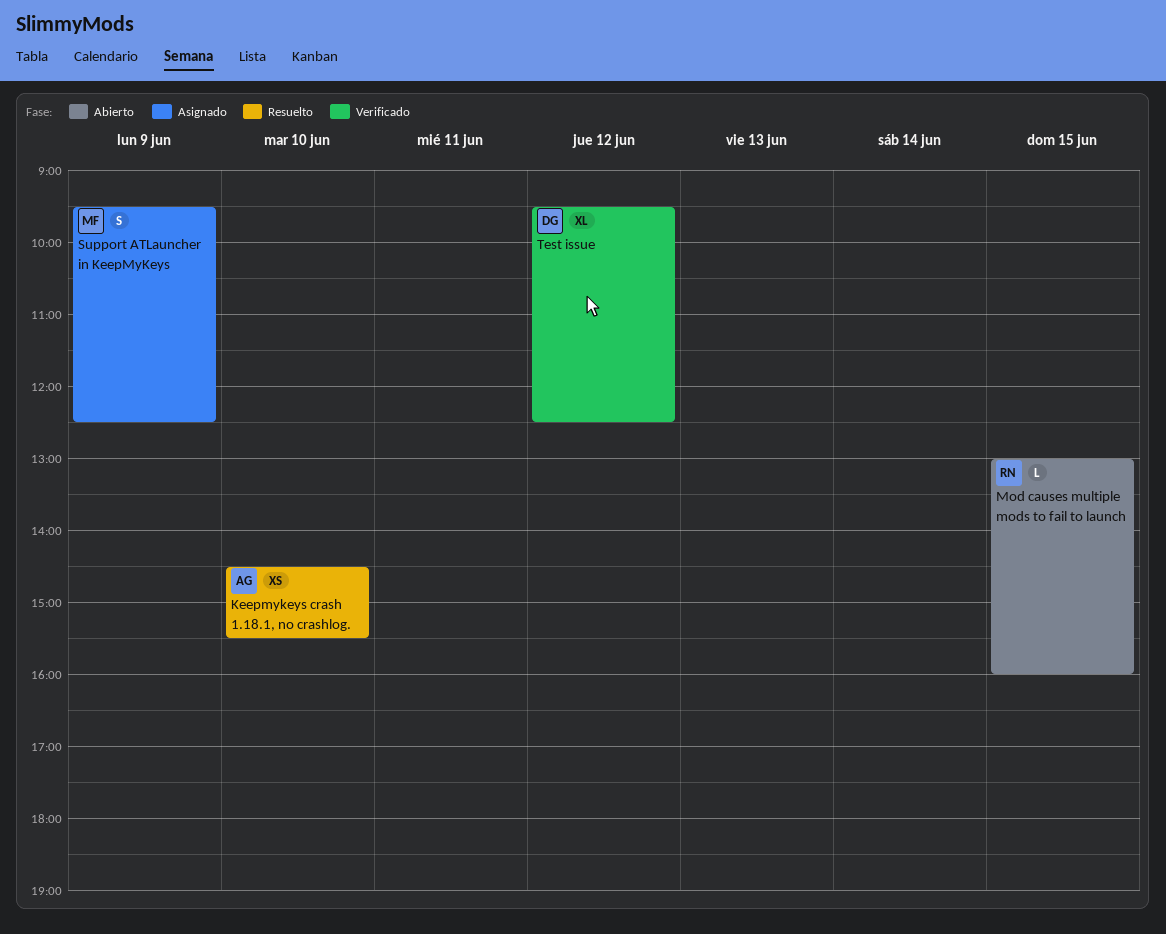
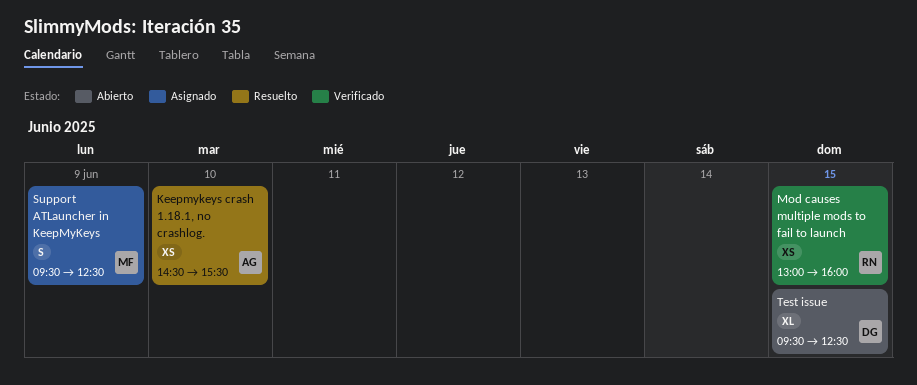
Mod causes multiple mods to fail to launch, status: Abierto -> Verificado
Mod causes multiple mods to fail to launch, estimate: L -> XS
Test issue, status: Verificado -> Abierto
Test issue, day: Jun 12 -> Jun 15

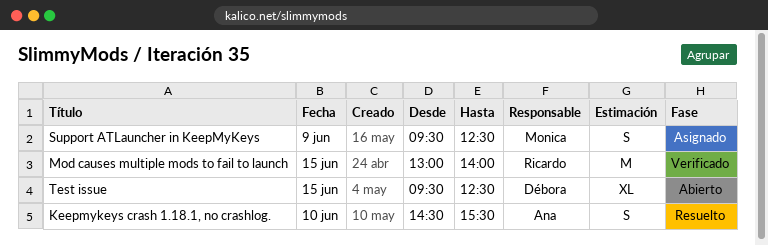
Keepmykeys crash 1.18.1, no crashlog., estimate: XS -> S
Mod causes multiple mods to fail to launch, estimate: XS -> M
Mod causes multiple mods to fail to launch, ends: 16:00 -> 14:00

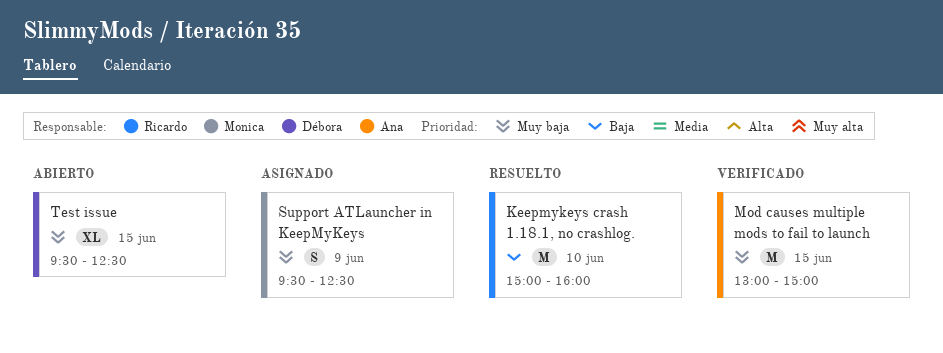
Keepmykeys crash 1.18.1, no crashlog., owner: Ana -> Ricardo
Keepmykeys crash 1.18.1, no crashlog., estimate: S -> M
Keepmykeys crash 1.18.1, no crashlog., begins: 14:30 -> 15:00
Keepmykeys crash 1.18.1, no crashlog., ends: 15:30 -> 16:00
Mod causes multiple mods to fail to launch, owner: Ricardo -> Ana
Mod causes multiple mods to fail to launch, ends: 14:00 -> 15:00

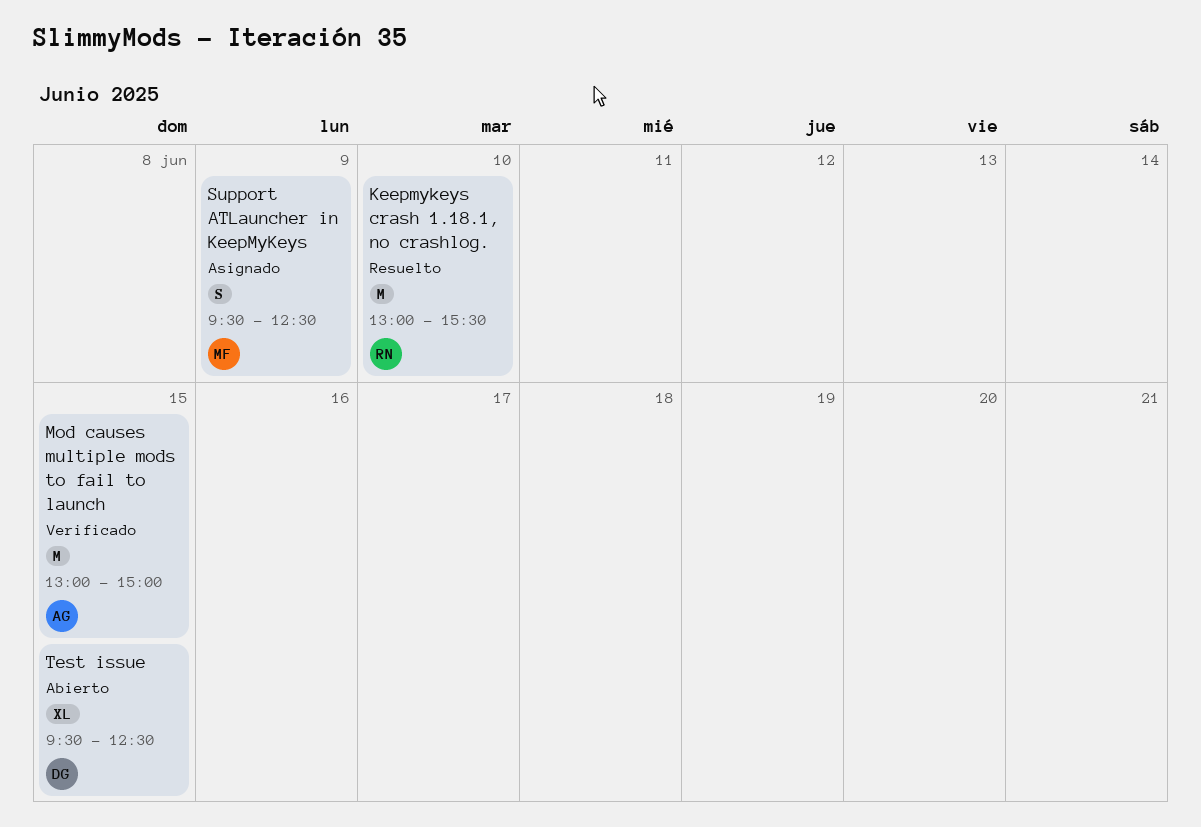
Keepmykeys crash 1.18.1, no crashlog., begins: 15:00 -> 13:00
Keepmykeys crash 1.18.1, no crashlog., ends: 16:00 -> 15:30

